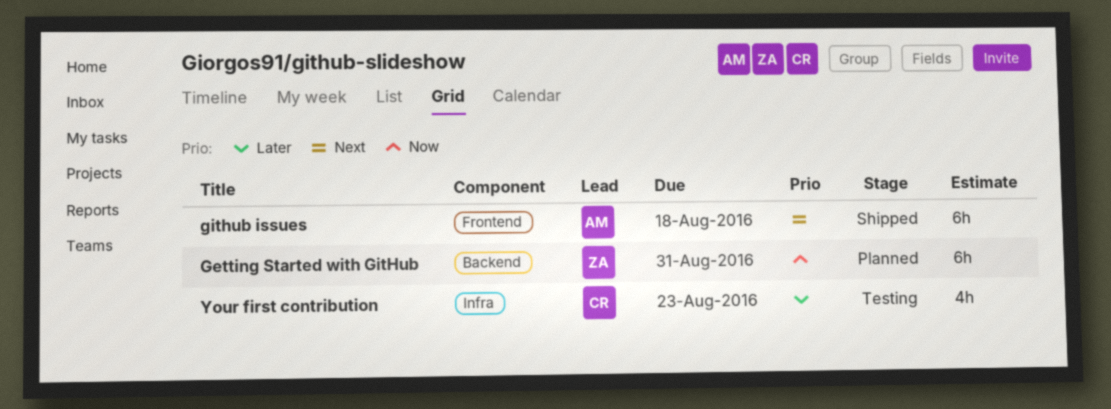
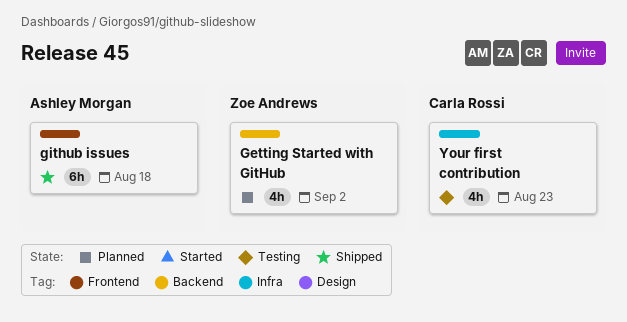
Getting Started with GitHub, estimate: 6h -> 4h
Getting Started with GitHub, due: Aug 31 -> Sep 2

